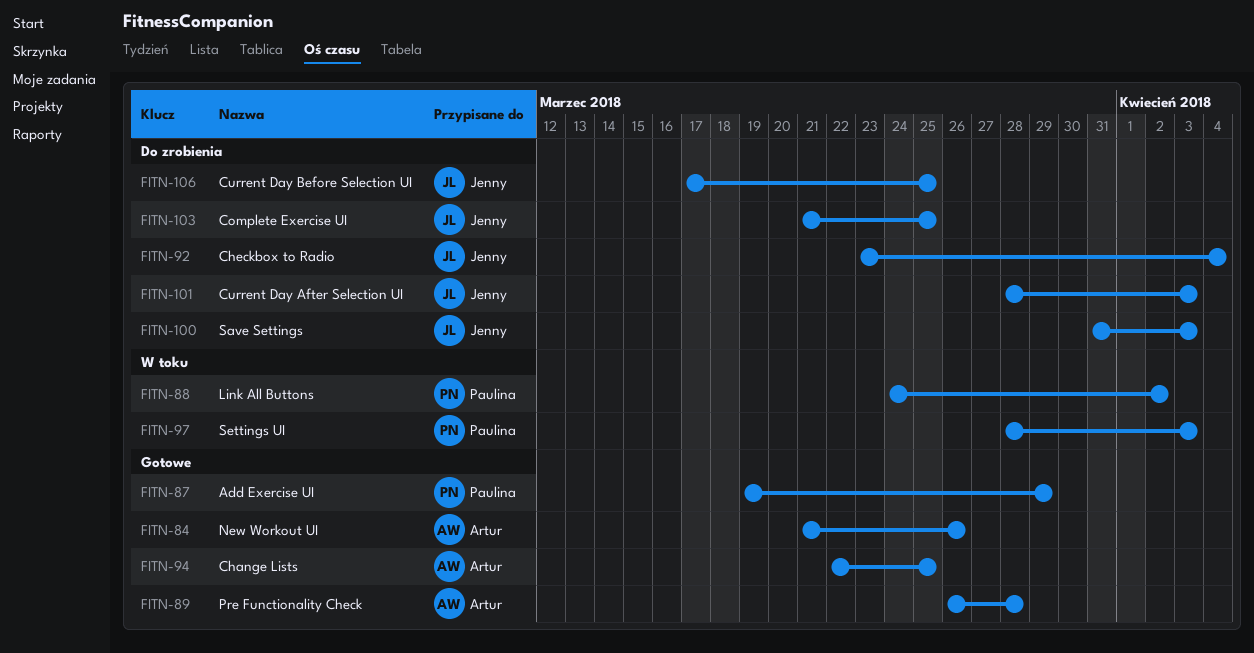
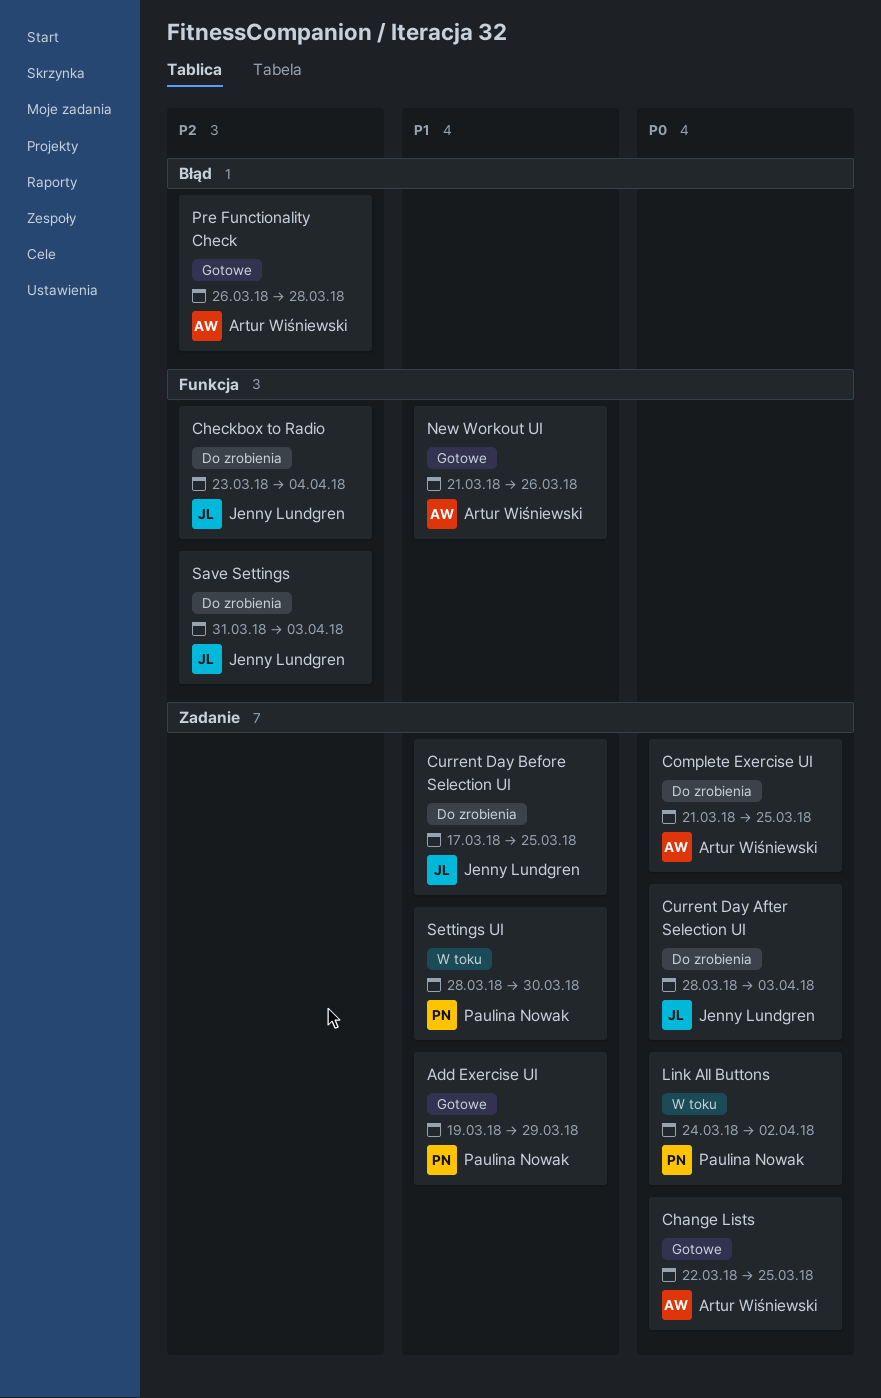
Complete Exercise UI, owner: Jenny Lundgren -> Artur Wiśniewski
Settings UI, due: Apr 3 -> Mar 30

